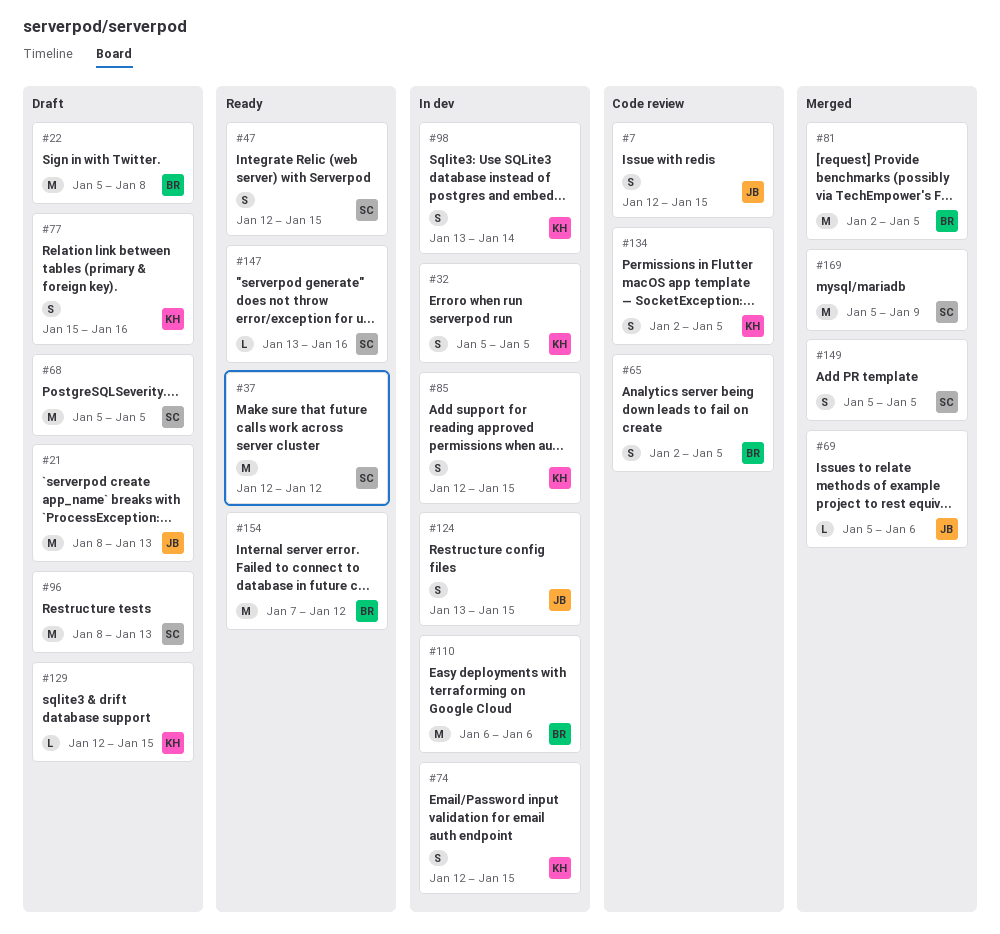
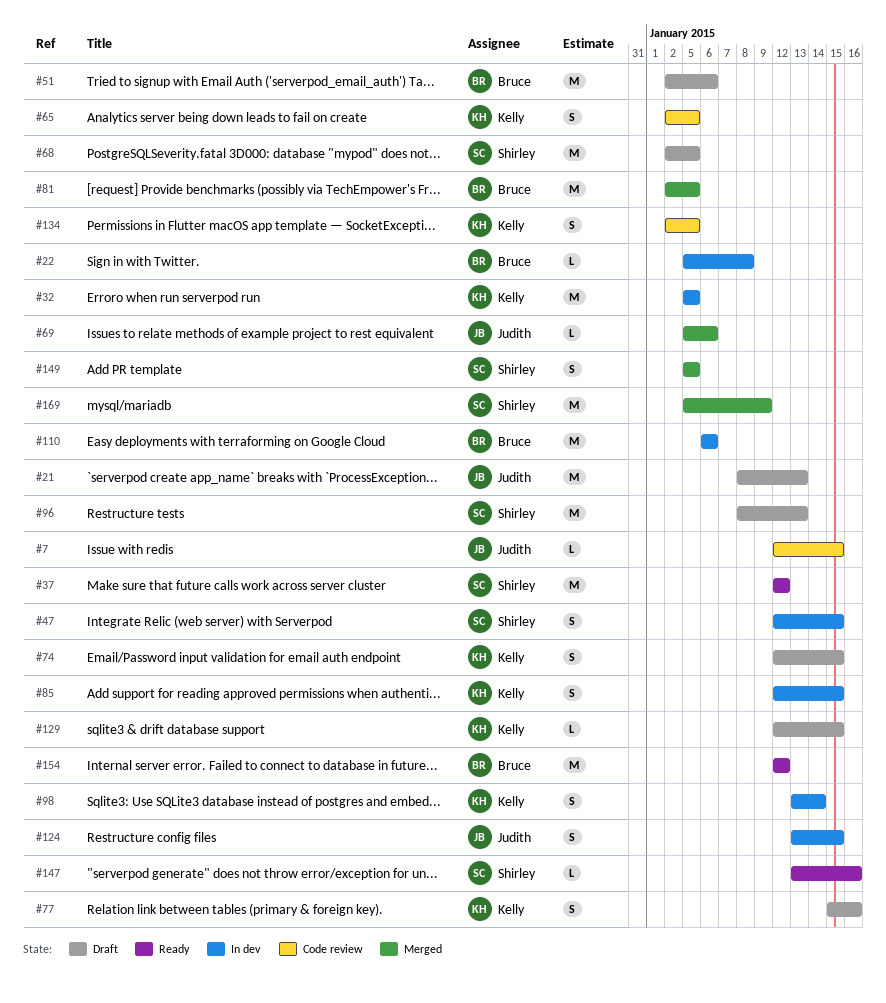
#7, estimate: S -> L
#22, status: Draft -> In dev
#22, estimate: M -> L
#32, estimate: S -> M
#47, status: Ready -> In dev
#51: none -> present
#65, owner: Bruce -> Kelly
#68, start: Jan 5 -> Jan 2
#74, status: In dev -> Draft
#154, start: Jan 7 -> Jan 12

